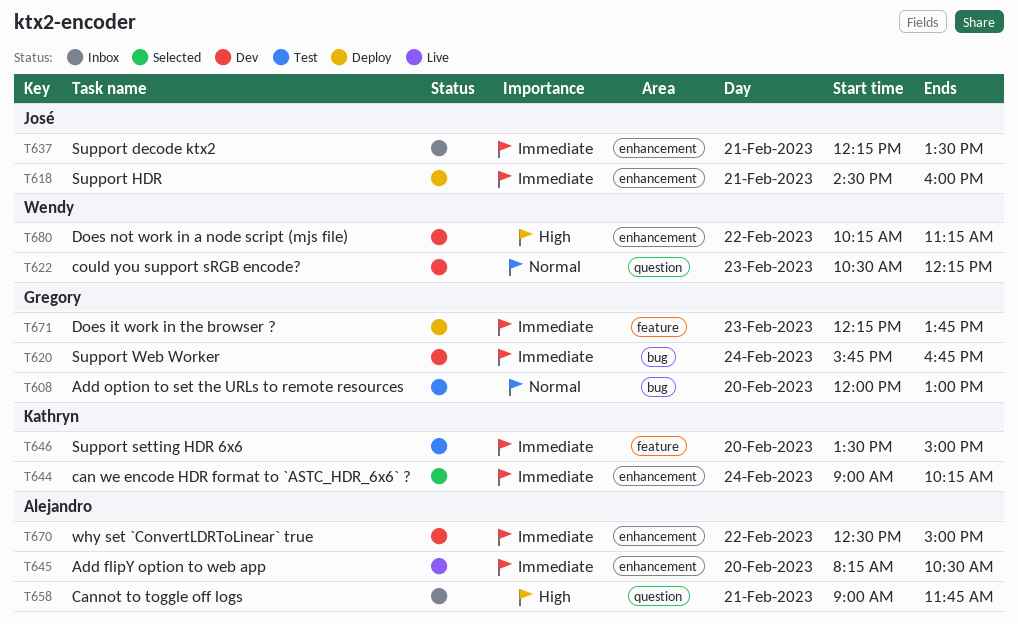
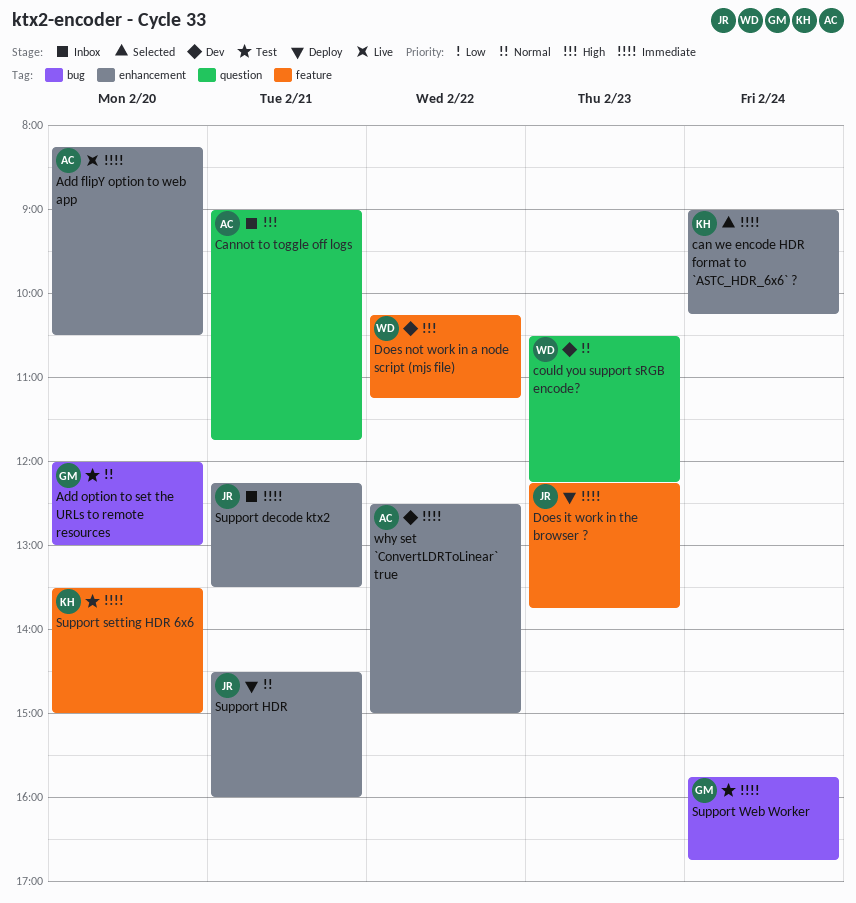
Does it work in the browser ?, owner: Gregory -> José
Does not work in a node script (mjs file), label: enhancement -> feature
Support HDR, priority: Immediate -> Normal
Support Web Worker, status: Dev -> Test

